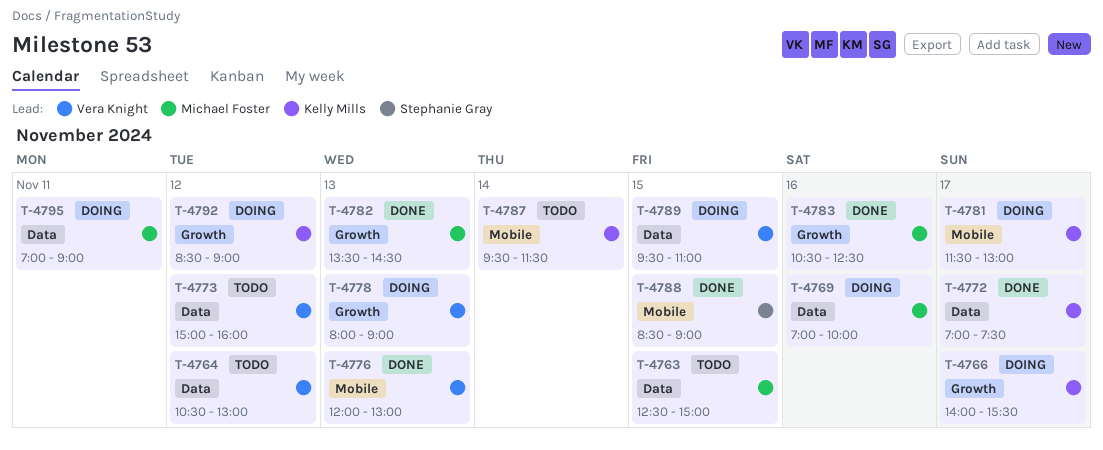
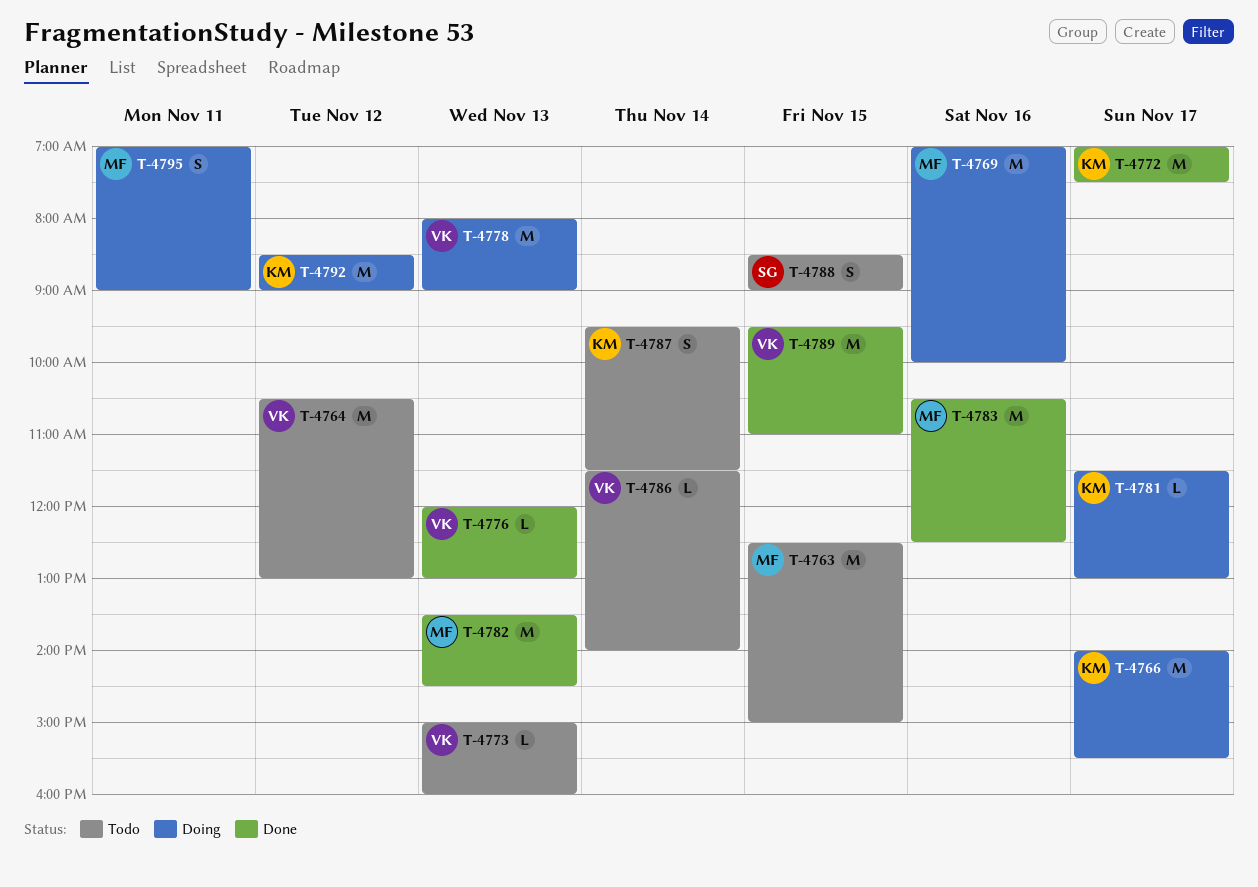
T-4773, day: Nov 12 -> Nov 13
T-4786: none -> present
T-4788, status: Done -> Todo
T-4789, status: Doing -> Done

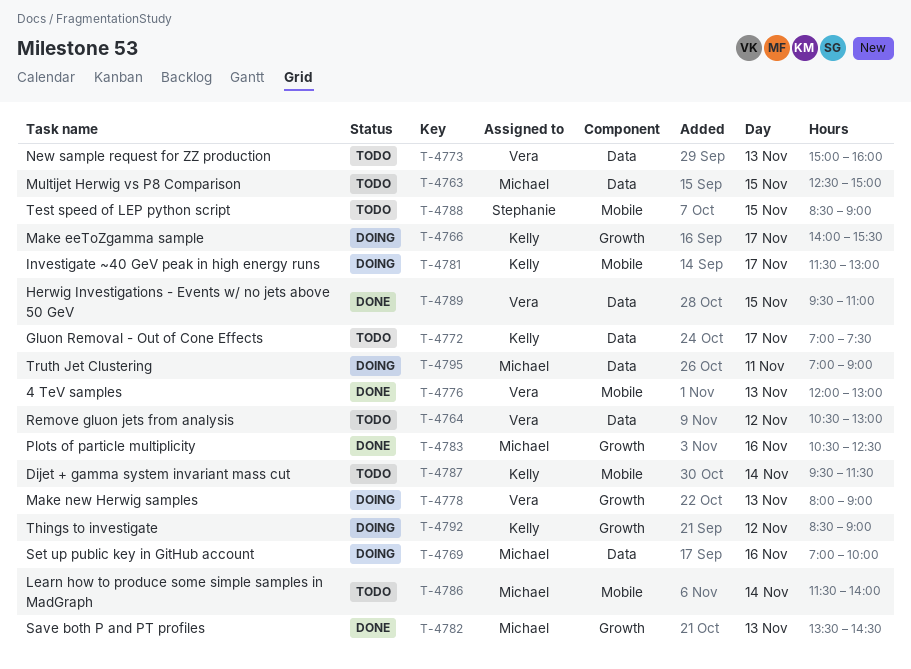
T-4772, status: Done -> Todo
T-4786, owner: Vera -> Michael

